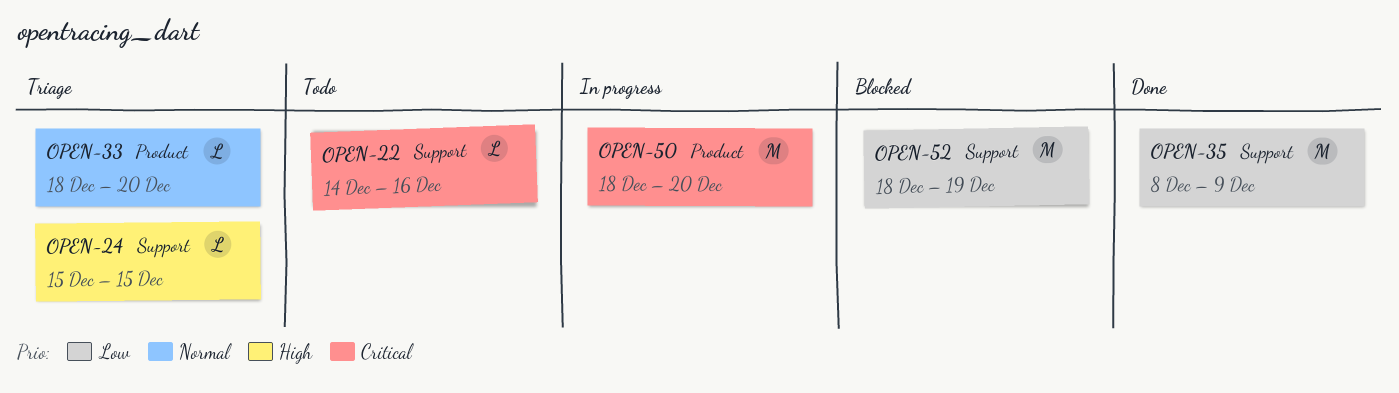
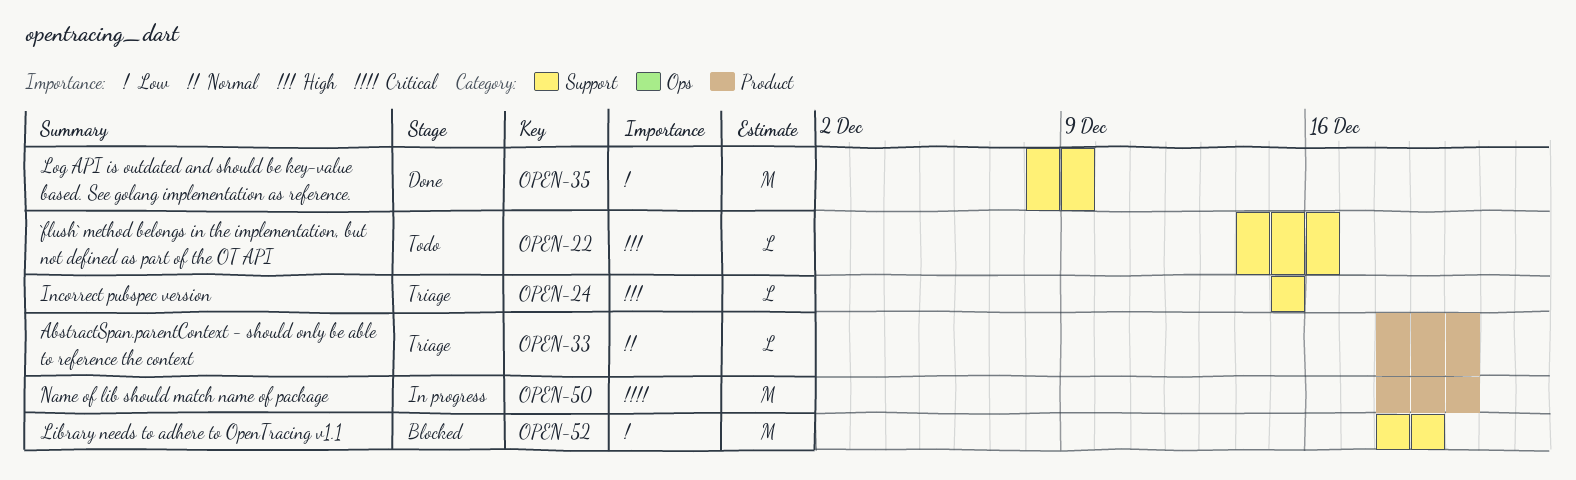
OPEN-22, priority: Critical -> High

